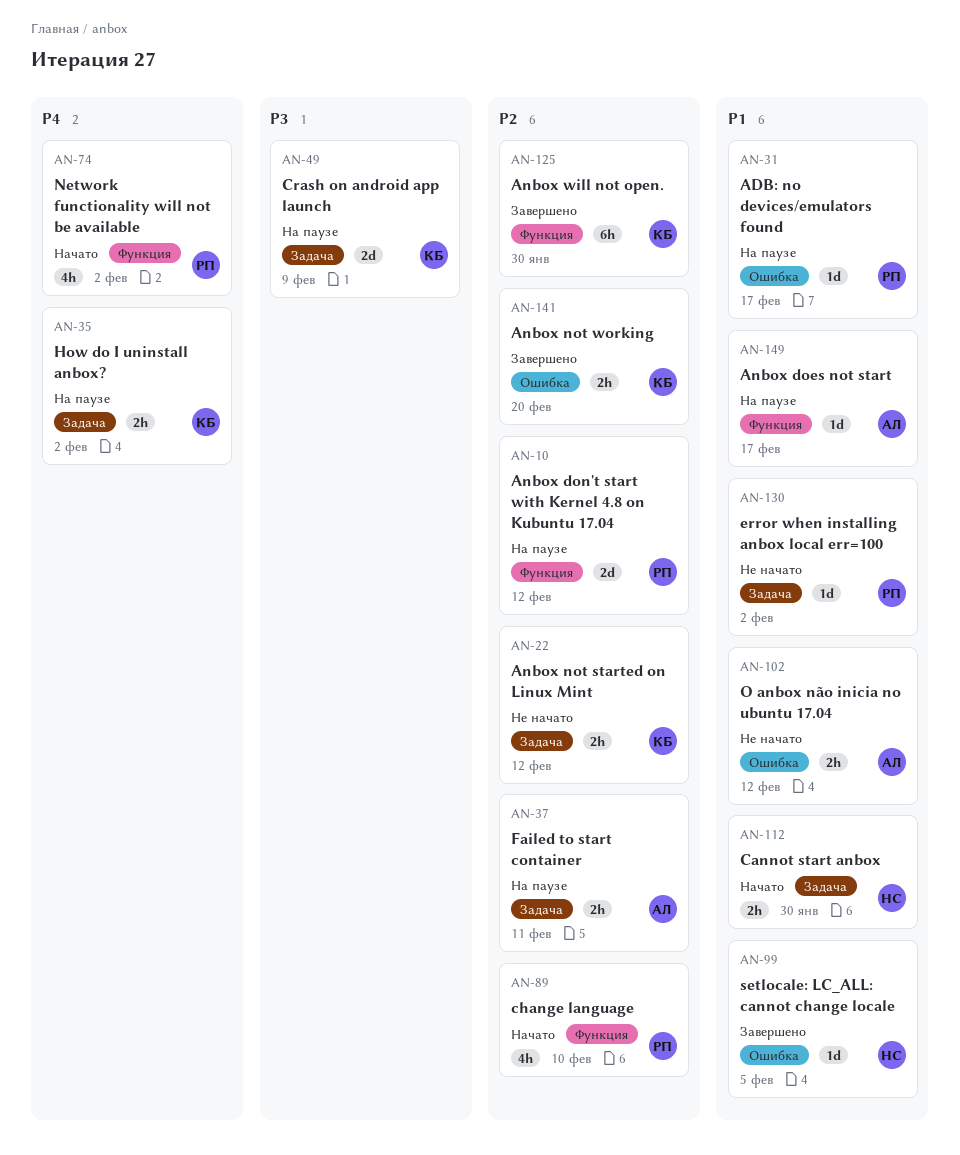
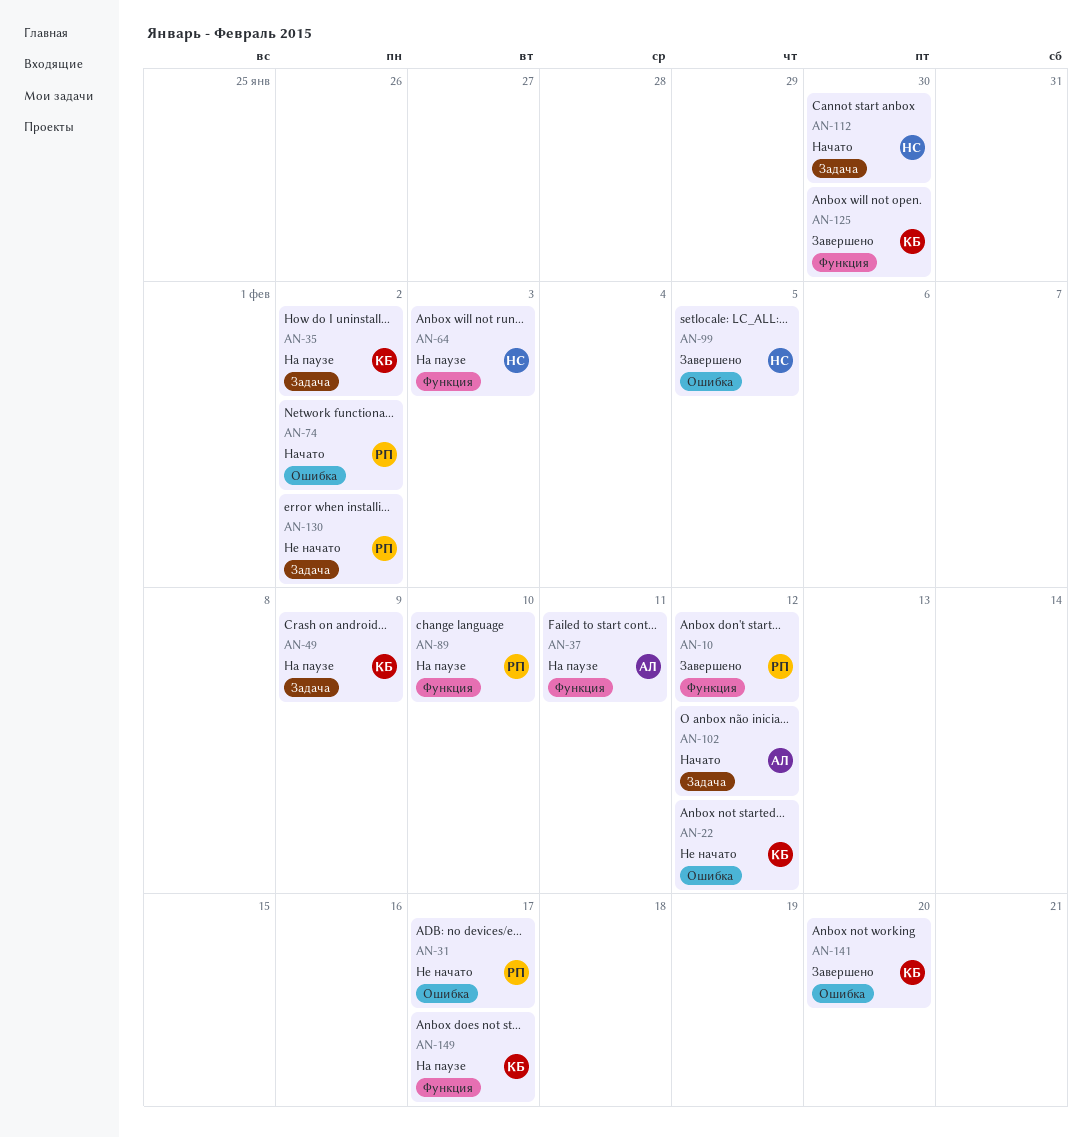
AN-10, status: На паузе -> Завершено
AN-22, label: Задача -> Ошибка
AN-31, status: На паузе -> Не начато
AN-37, label: Задача -> Функция
AN-64: none -> present
AN-74, label: Функция -> Ошибка
AN-89, status: Начато -> На паузе
AN-102, status: Не начато -> Начато
AN-102, label: Ошибка -> Задача
AN-149, owner: АЛ -> КБ

